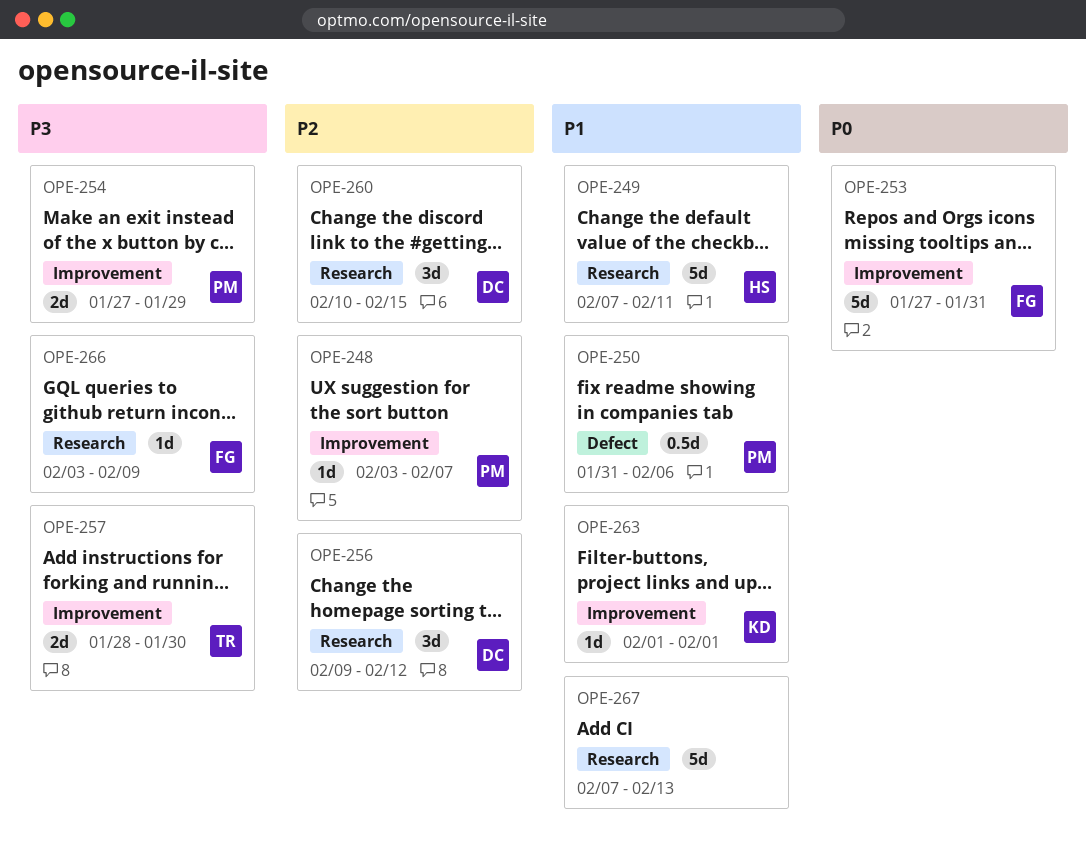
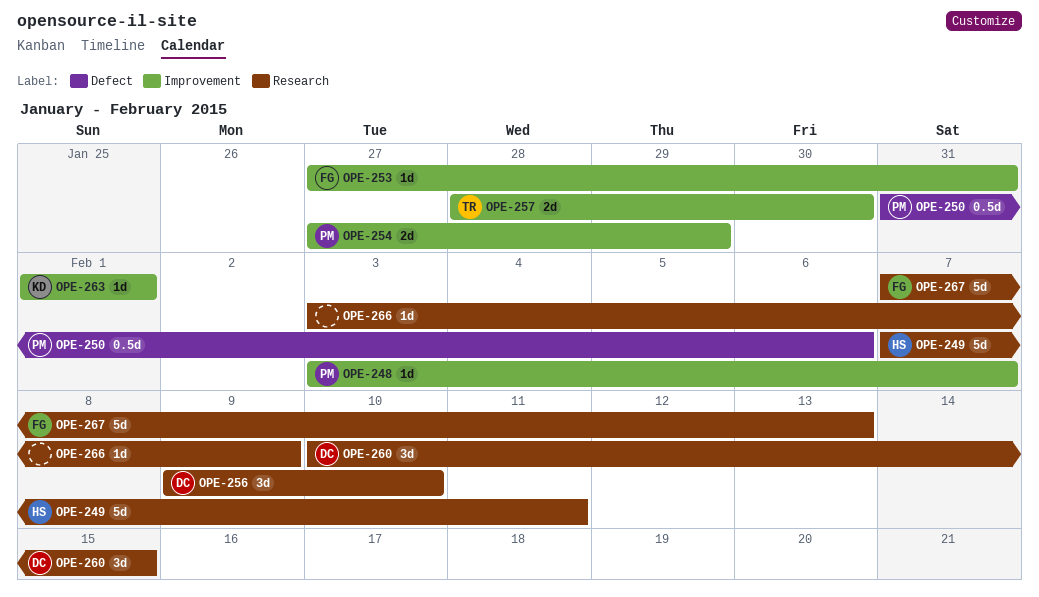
OPE-253, estimate: 5d -> 1d
OPE-256, due: Feb 12 -> Feb 10
OPE-266, owner: FG -> none
OPE-267, owner: none -> FG

